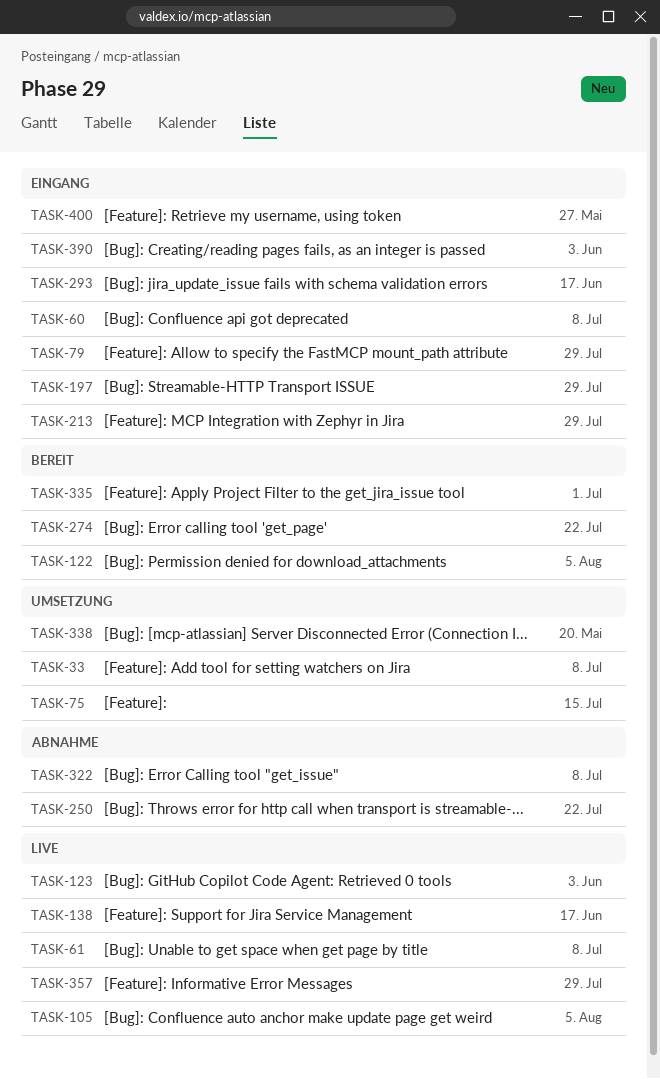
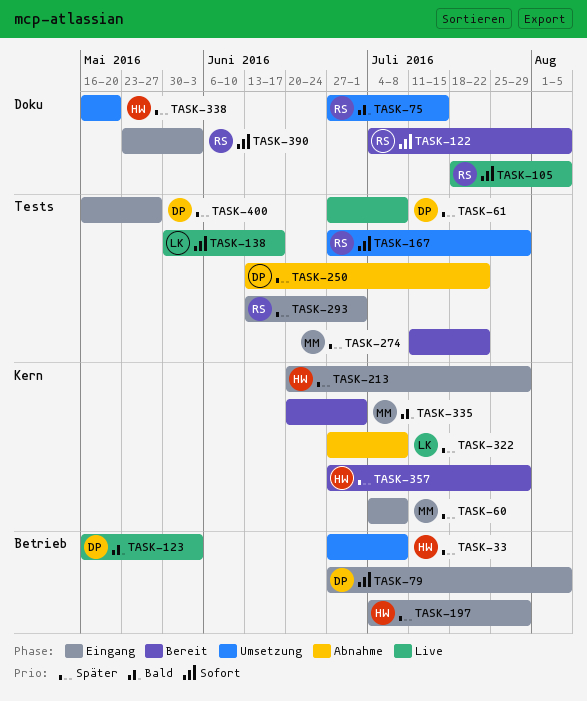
TASK-79, due: Jul 29 -> Aug 5
TASK-167: none -> present
TASK-293, due: Jun 17 -> Jul 1
TASK-357, status: Live -> Bereit

